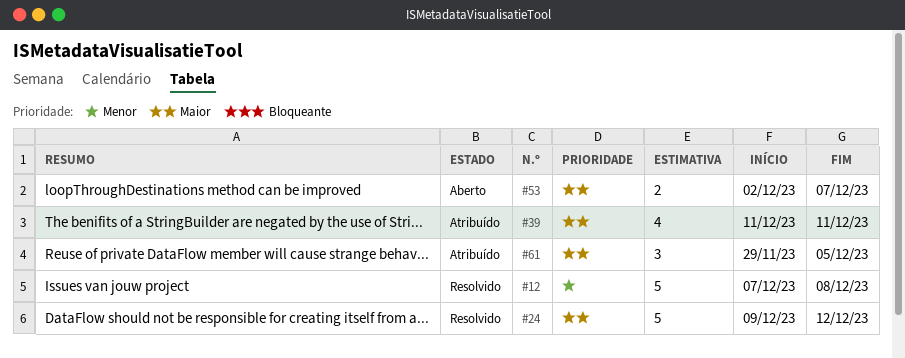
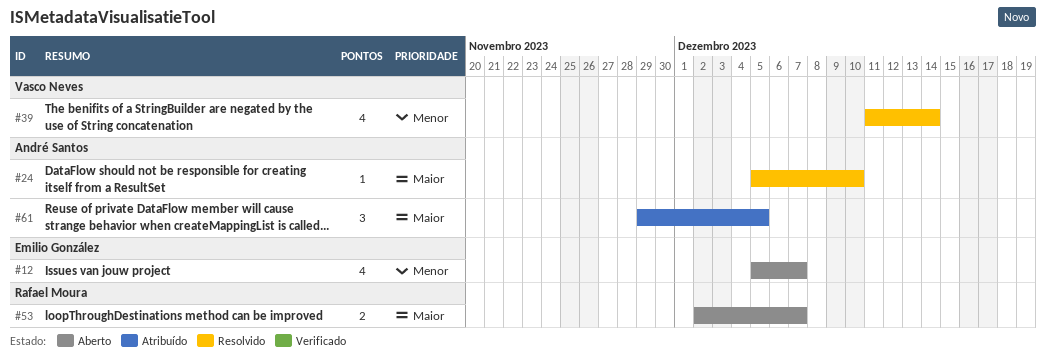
#12, status: Resolvido -> Aberto
#12, estimate: 5 -> 4
#12, start: Dec 7 -> Dec 5
#12, due: Dec 8 -> Dec 7
#24, estimate: 5 -> 1
#24, start: Dec 9 -> Dec 5
#24, due: Dec 12 -> Dec 10
#39, status: Atribuído -> Resolvido
#39, priority: Maior -> Menor
#39, due: Dec 11 -> Dec 14

